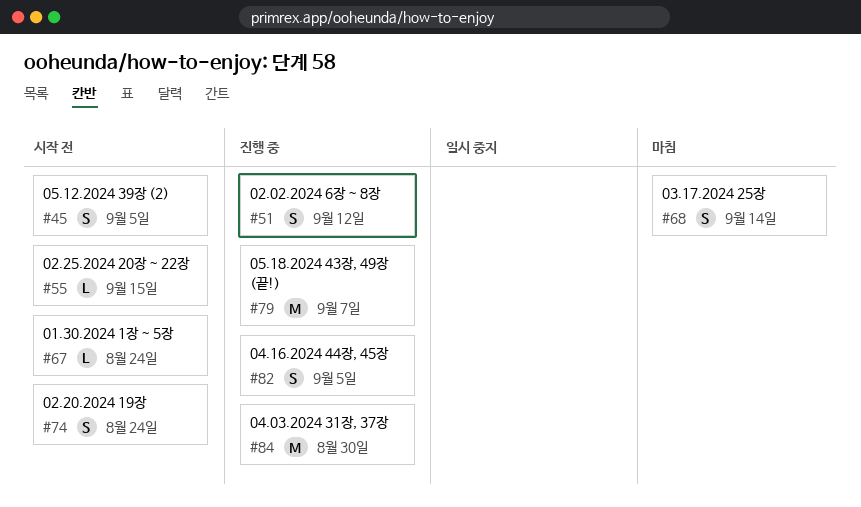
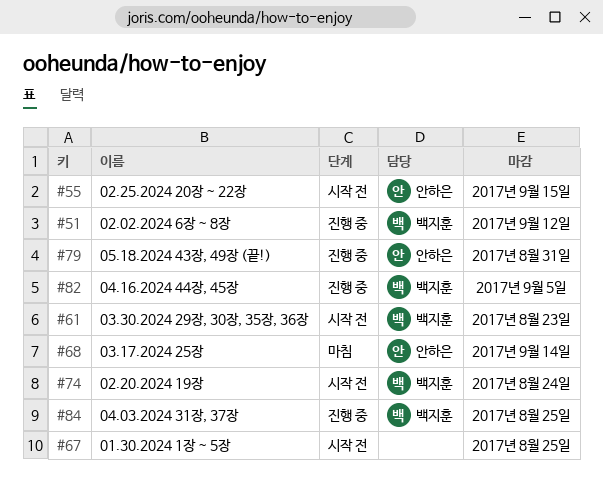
#45: present -> none
#61: none -> present
#67, due: Aug 24 -> Aug 25
#79, due: Sep 7 -> Aug 31
#84, due: Aug 30 -> Aug 25

